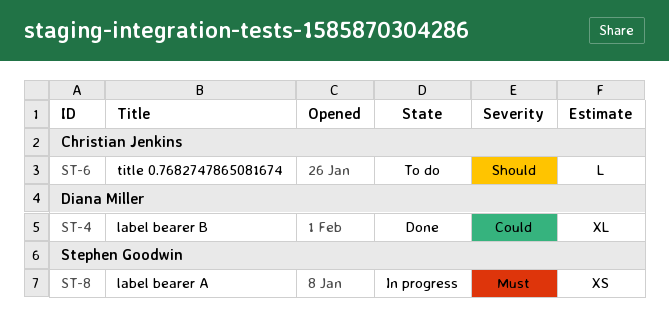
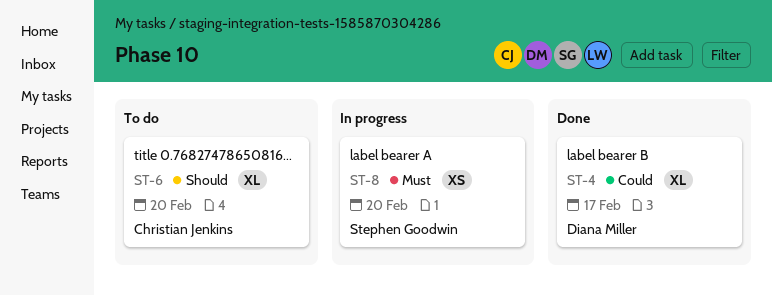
ST-6, estimate: L -> XL

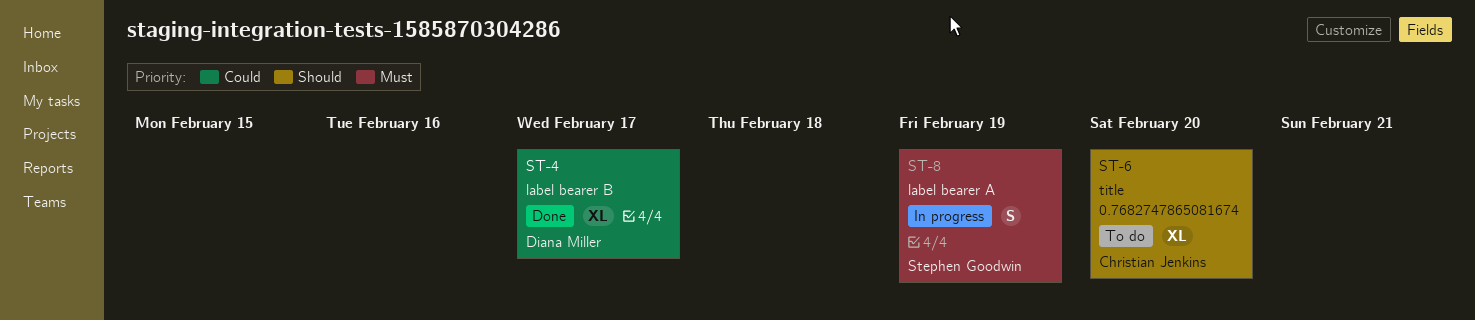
ST-8, estimate: XS -> S
ST-8, due: Feb 20 -> Feb 19

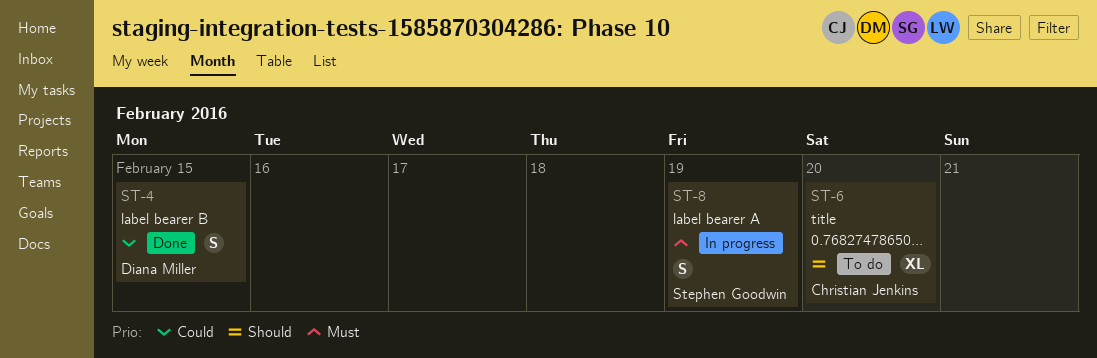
ST-4, estimate: XL -> S
ST-4, due: Feb 17 -> Feb 15

